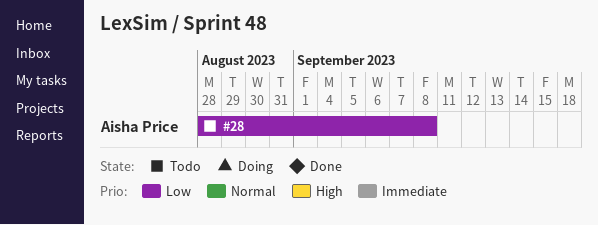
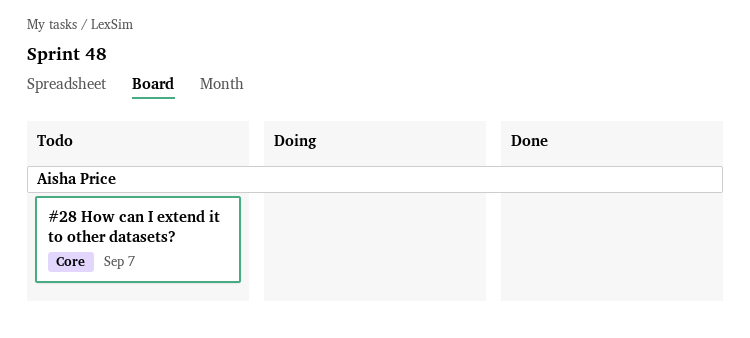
#28, due: Sep 8 -> Sep 7

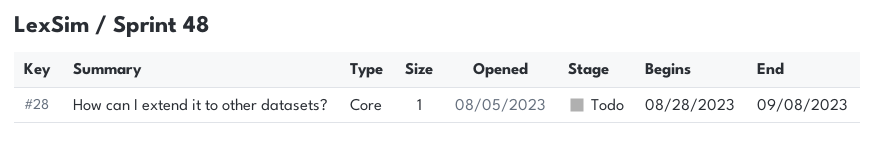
#28, due: Sep 7 -> Sep 8

